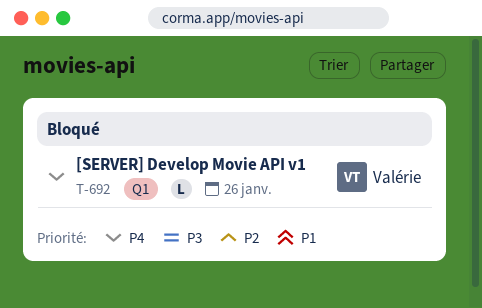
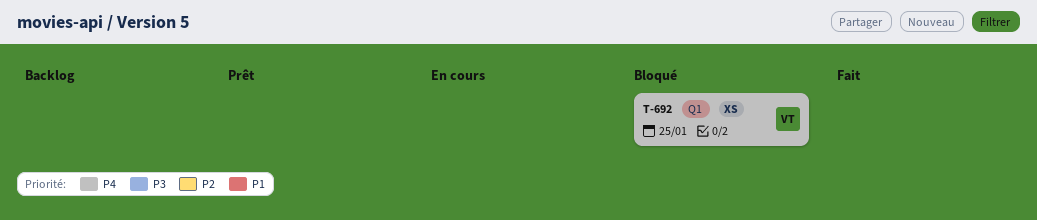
T-692, estimate: L -> XS
T-692, due: Jan 26 -> Jan 25

